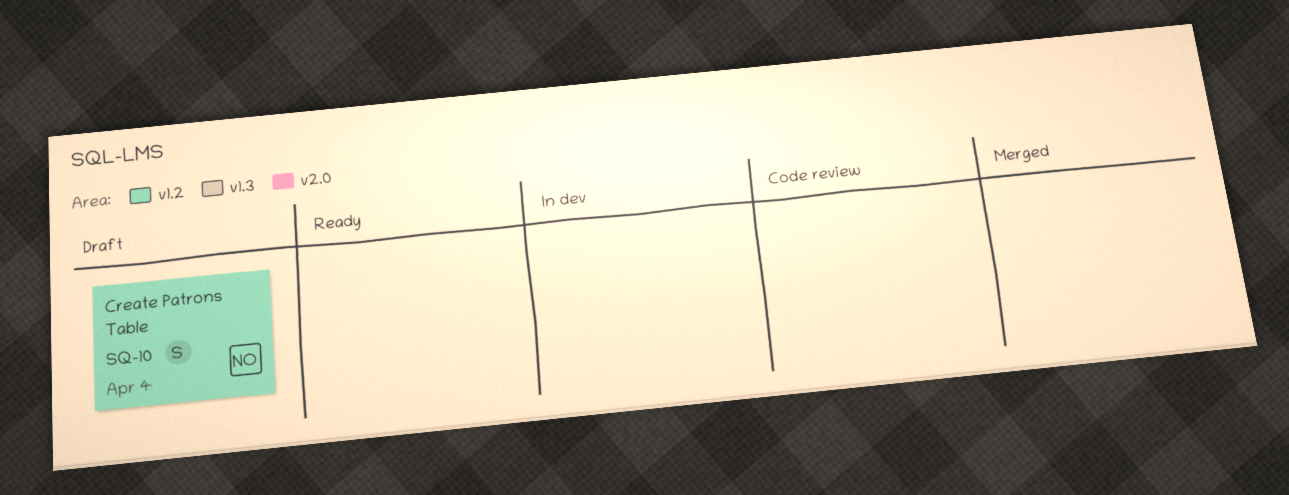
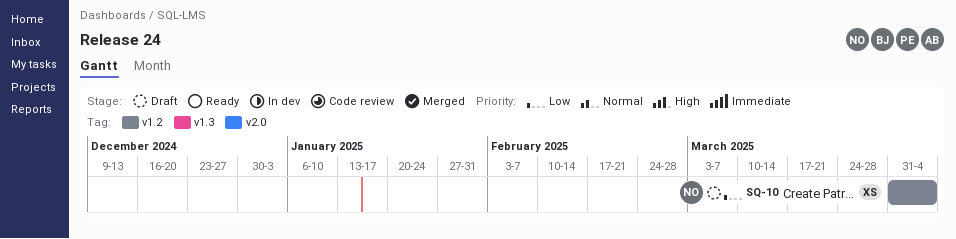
SQ-10, estimate: S -> XS

